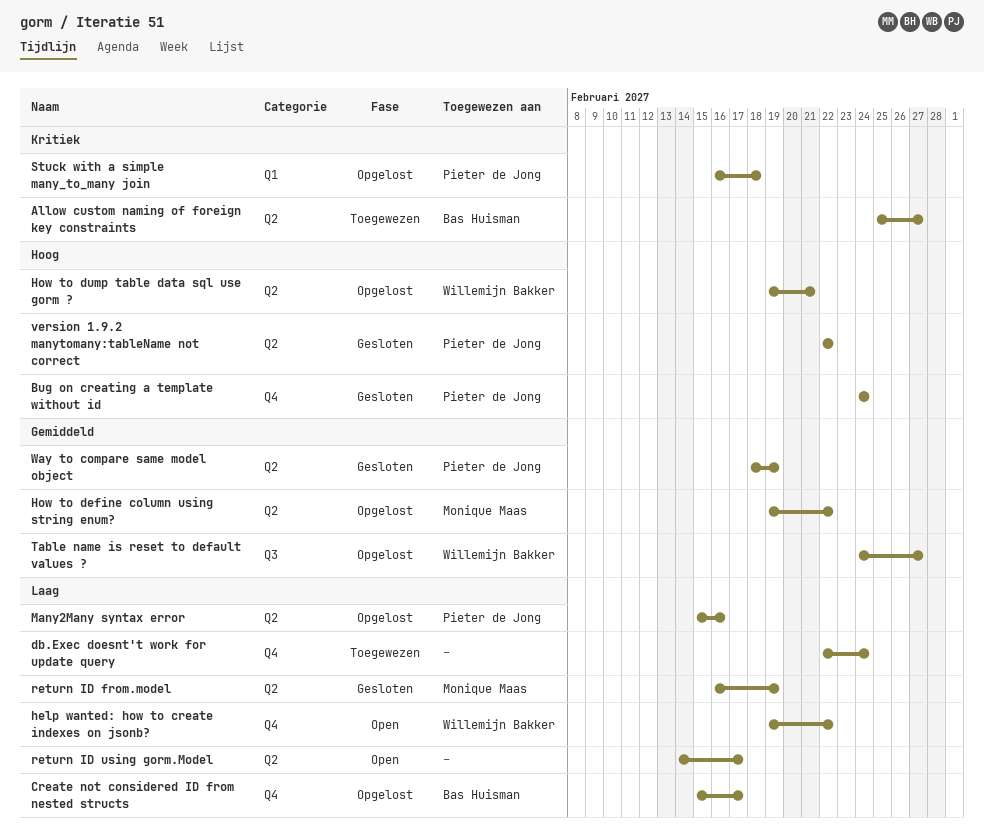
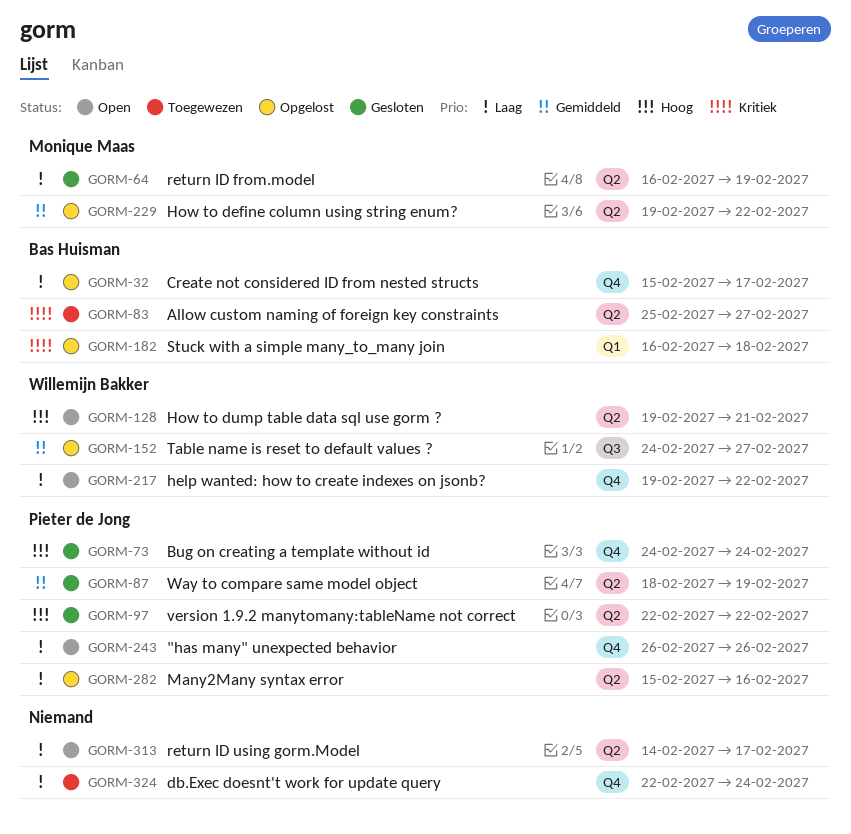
"has many" unexpected behavior: none -> present
How to dump table data sql use gorm ?, status: Opgelost -> Open
Stuck with a simple many_to_many join, owner: Pieter de Jong -> Bas Huisman

